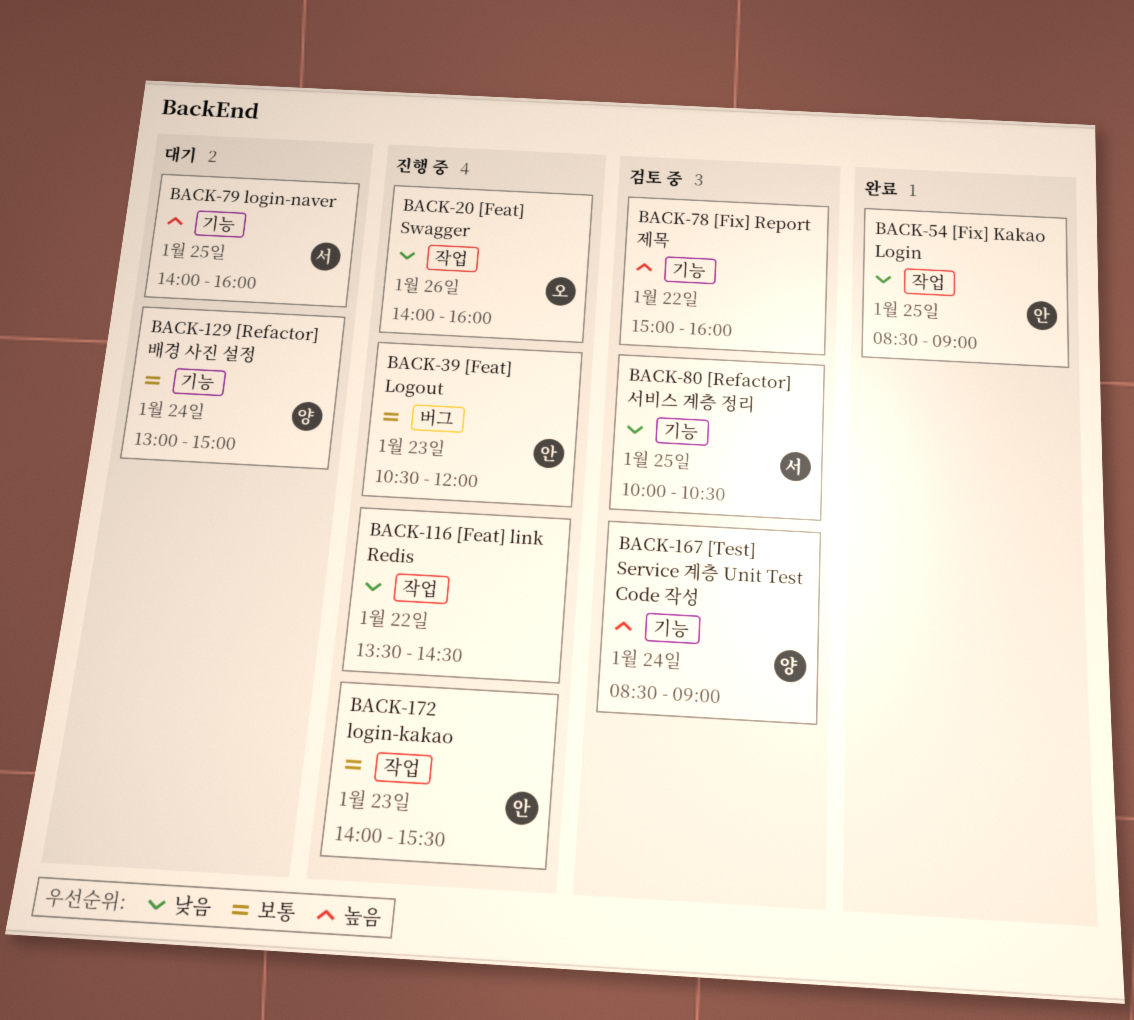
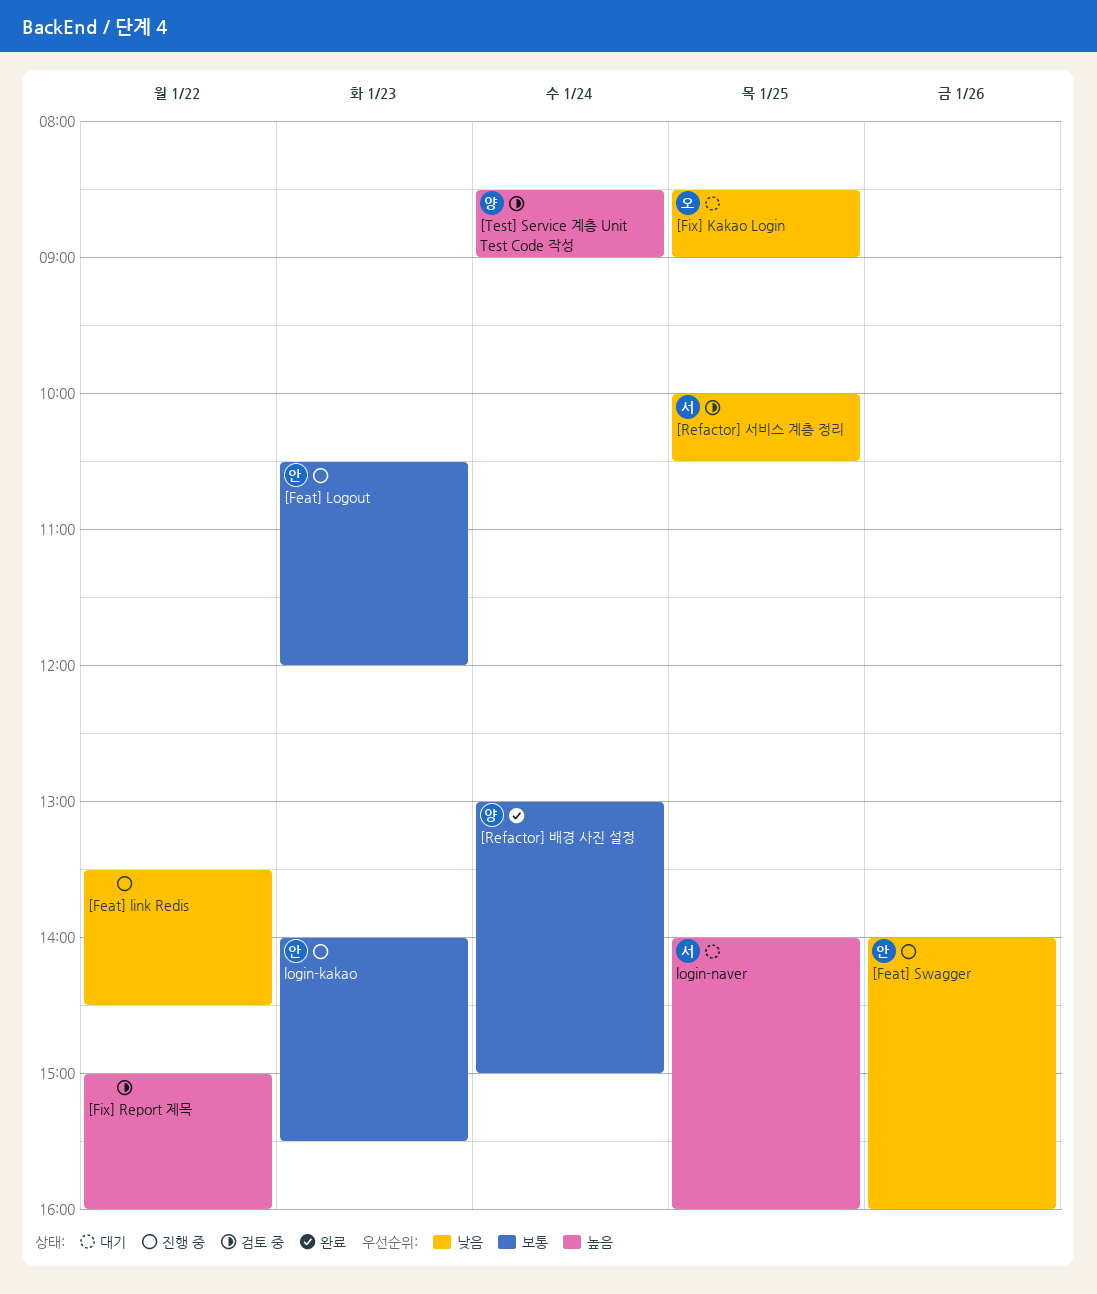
[Feat] Swagger, owner: 오 -> 안
[Fix] Kakao Login, status: 완료 -> 대기
[Fix] Kakao Login, owner: 안 -> 오
[Refactor] 배경 사진 설정, status: 대기 -> 완료

